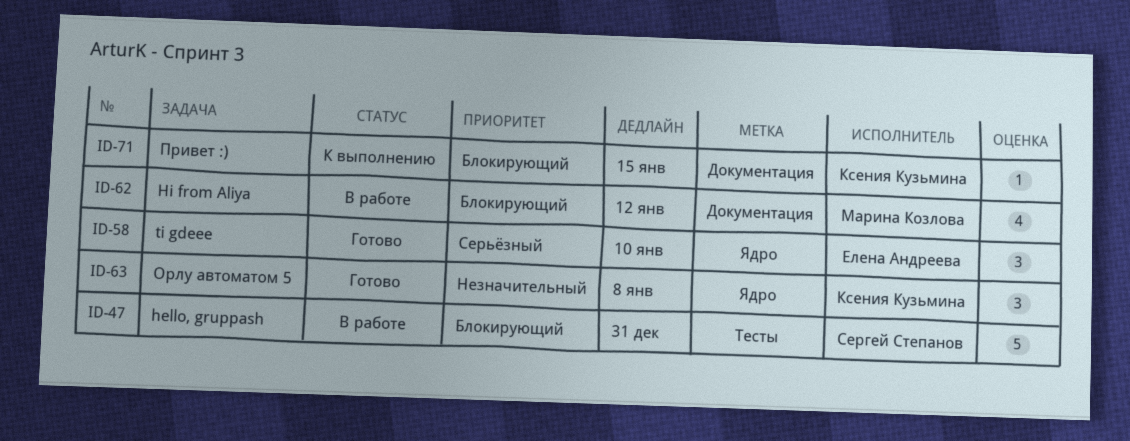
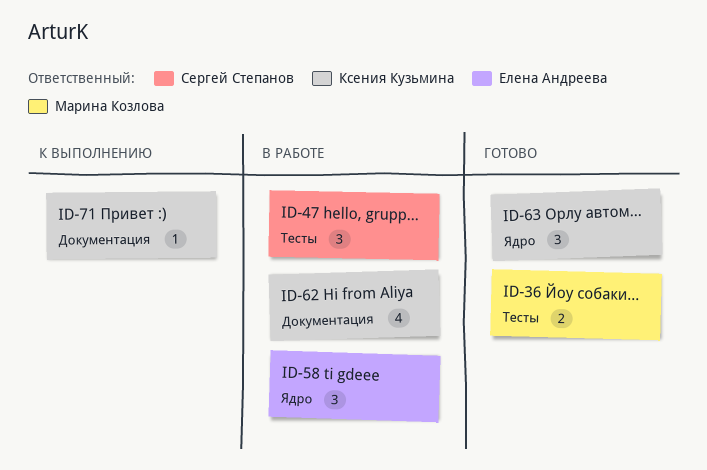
ID-36: none -> present
ID-47, estimate: 5 -> 3
ID-58, status: Готово -> В работе
ID-62, owner: Марина Козлова -> Ксения Кузьмина

